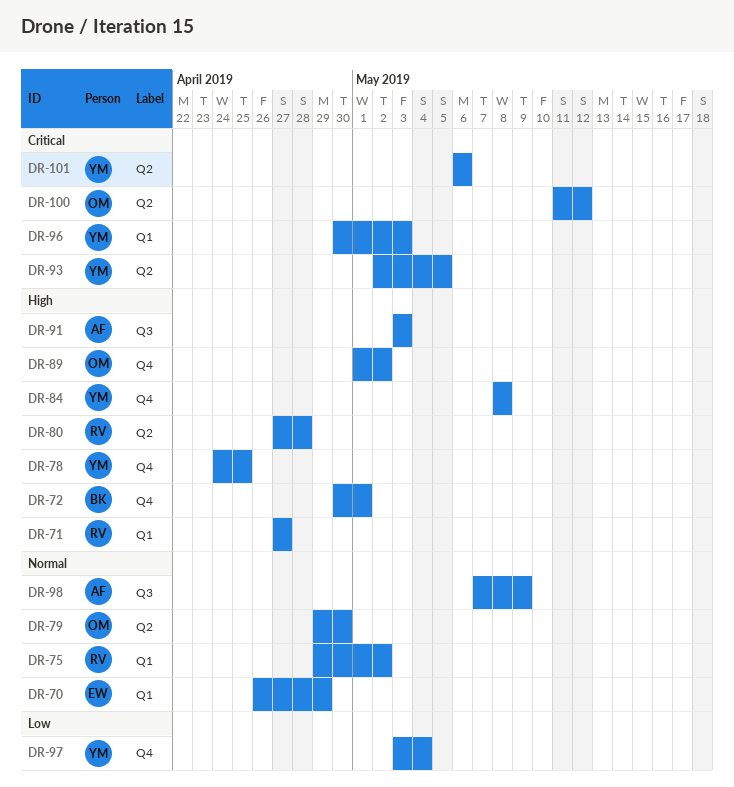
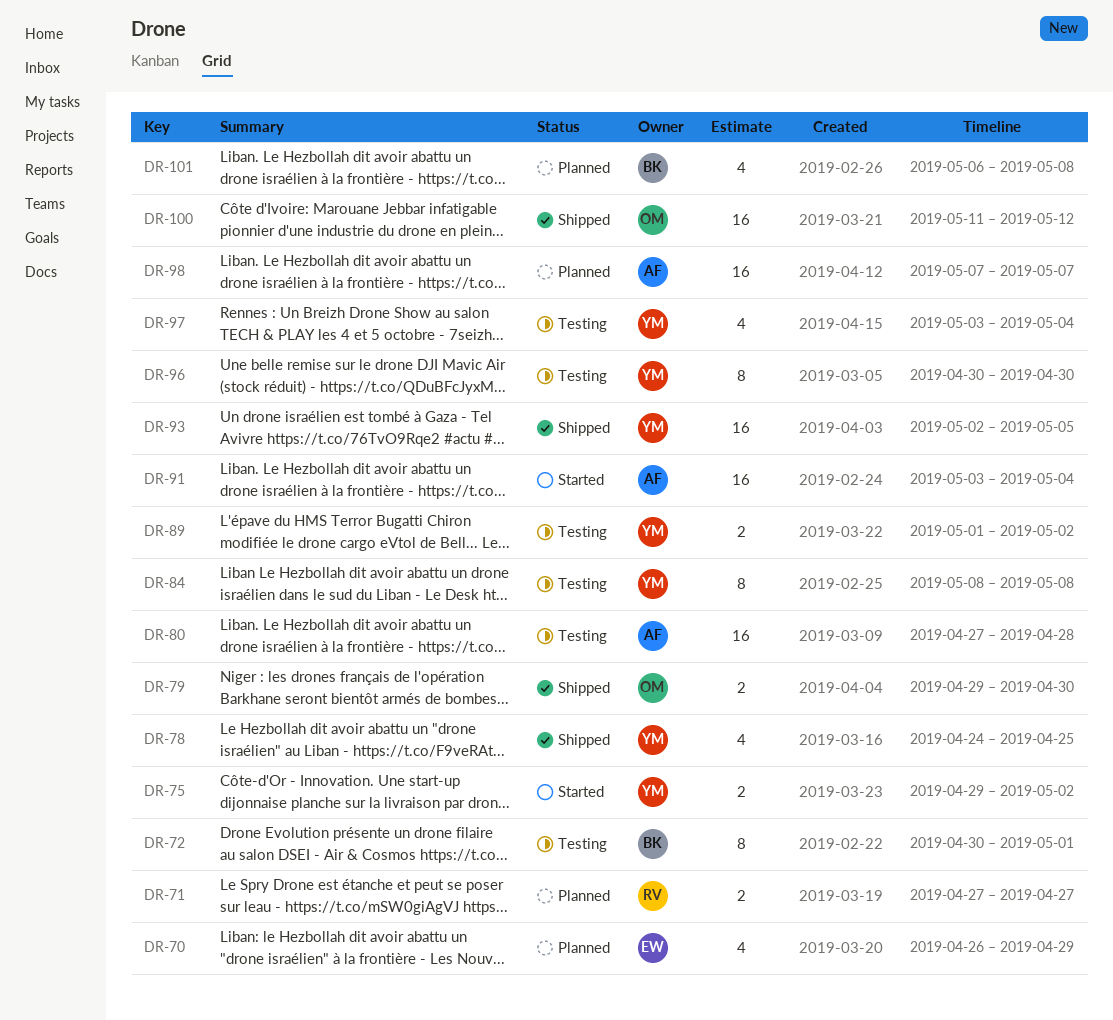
DR-75, owner: RV -> YM
DR-80, owner: RV -> AF
DR-89, owner: OM -> YM
DR-91, due: May 3 -> May 4
DR-96, due: May 3 -> Apr 30
DR-98, due: May 9 -> May 7
DR-101, owner: YM -> BK
DR-101, due: May 6 -> May 8

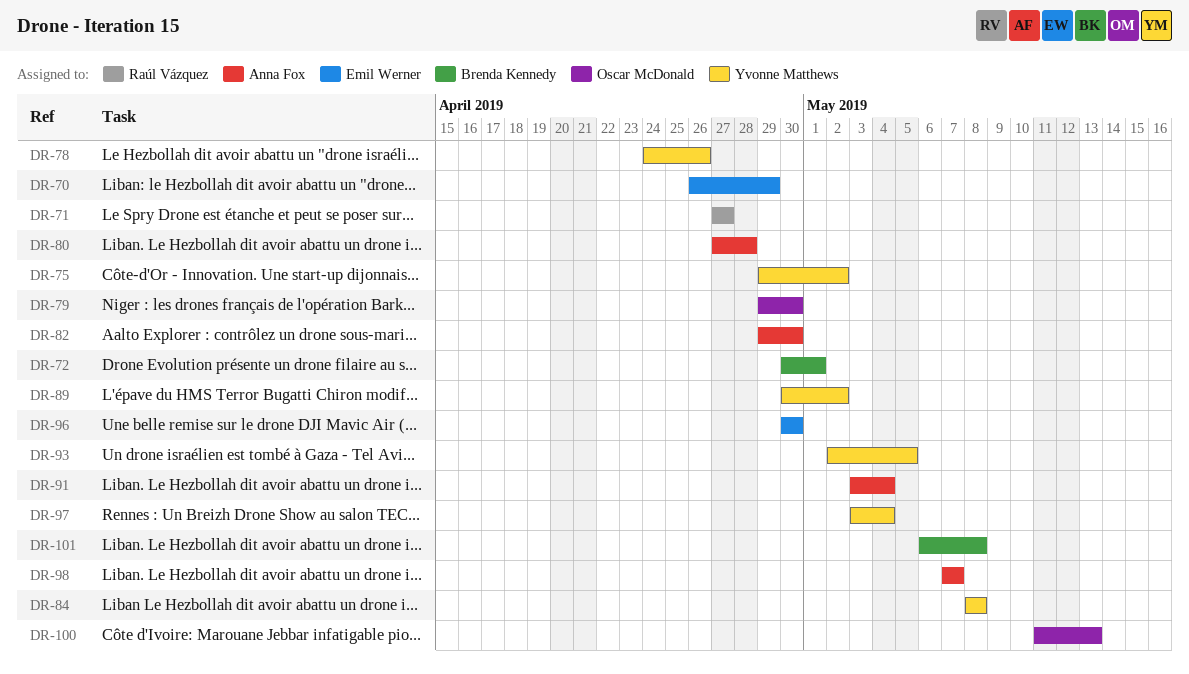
DR-78, due: Apr 25 -> Apr 26
DR-82: none -> present
DR-89, start: May 1 -> Apr 30
DR-96, owner: Yvonne Matthews -> Emil Werner
DR-100, due: May 12 -> May 13

